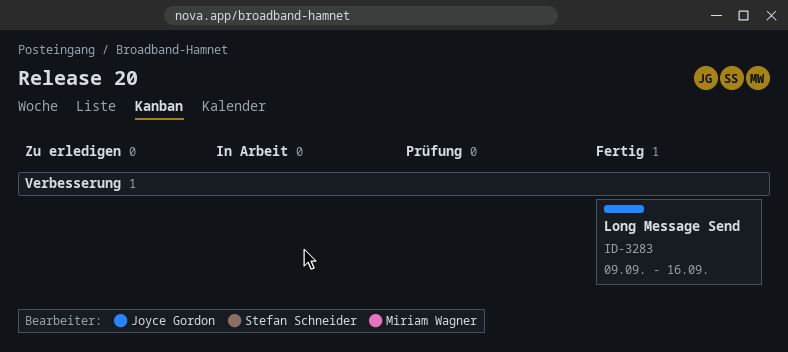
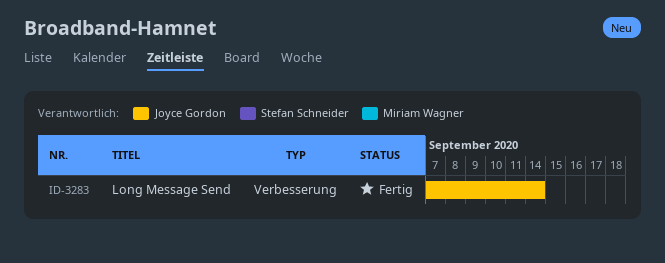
ID-3283, start: Sep 9 -> Sep 7
ID-3283, due: Sep 16 -> Sep 14

